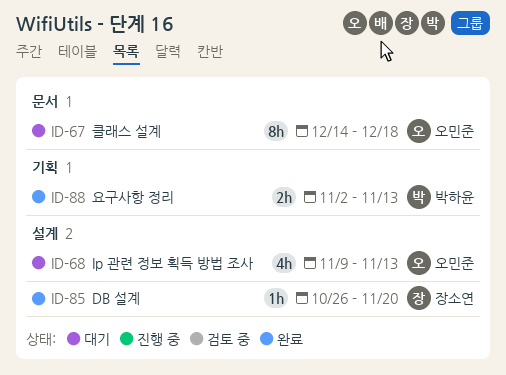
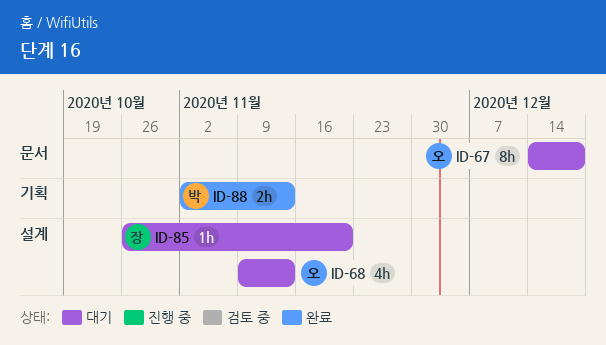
ID-85, status: 완료 -> 대기

